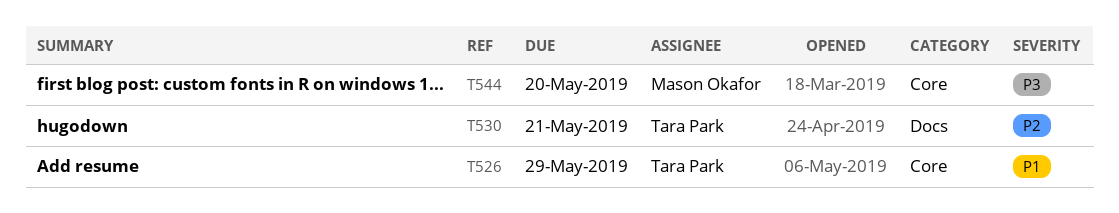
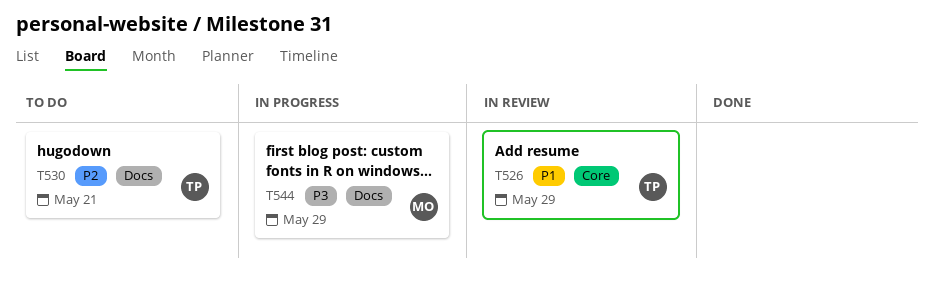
T544, label: Core -> Docs
T544, due: May 20 -> May 29

